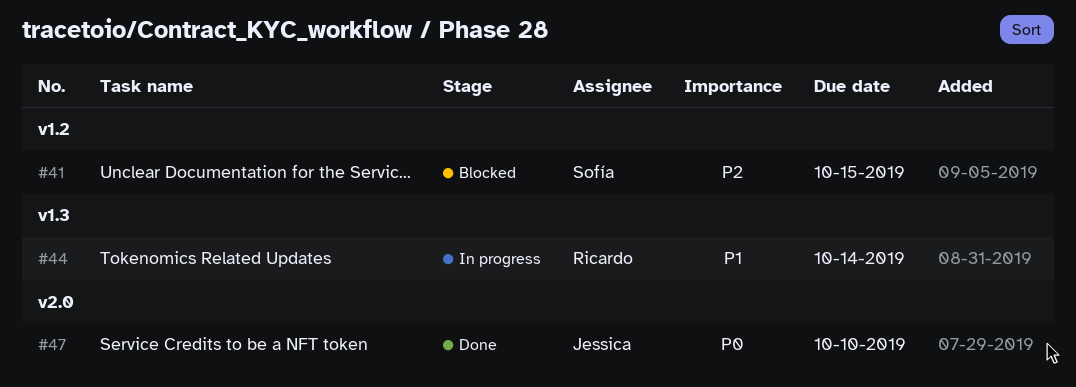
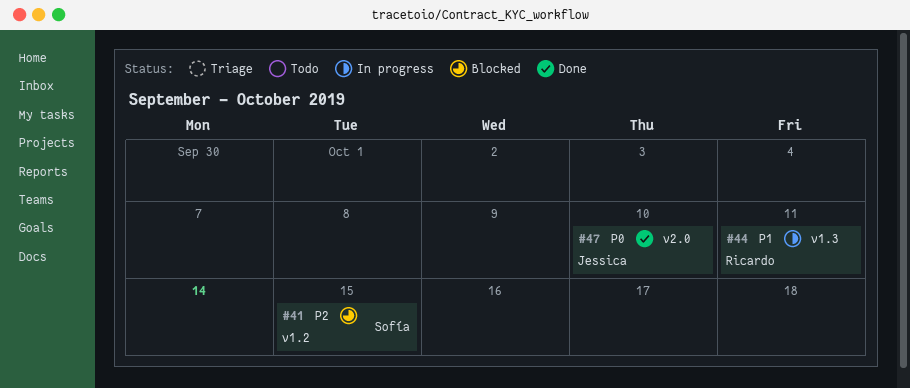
#44, due: Oct 14 -> Oct 11

